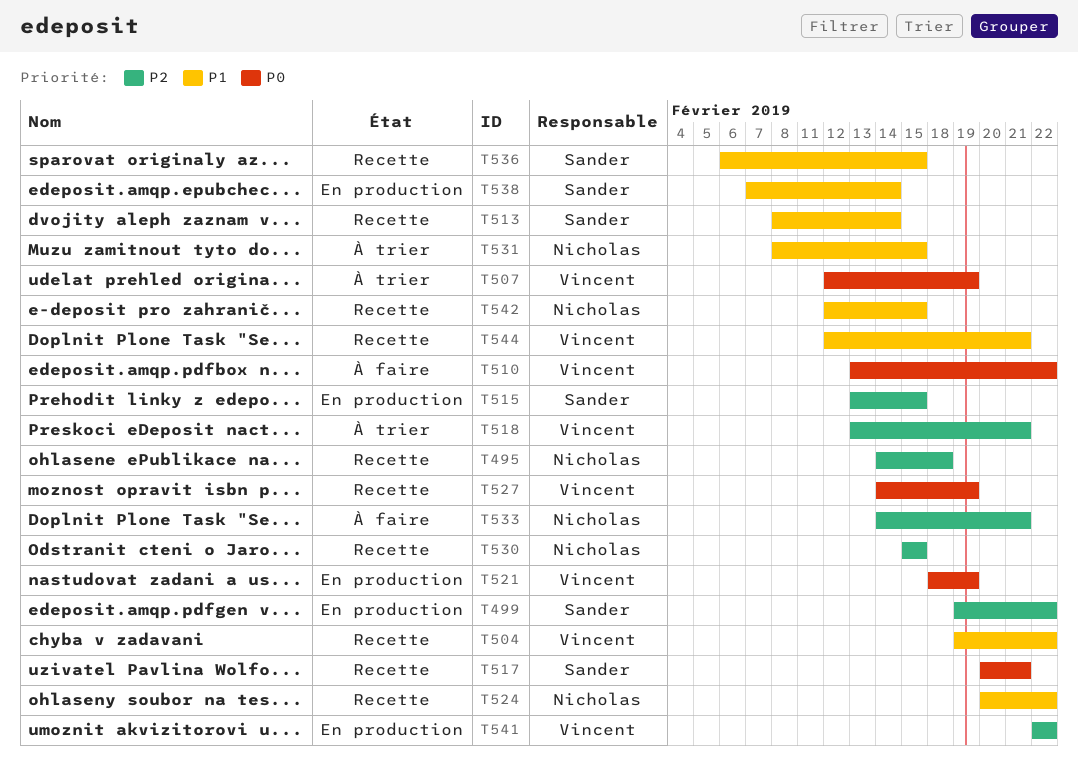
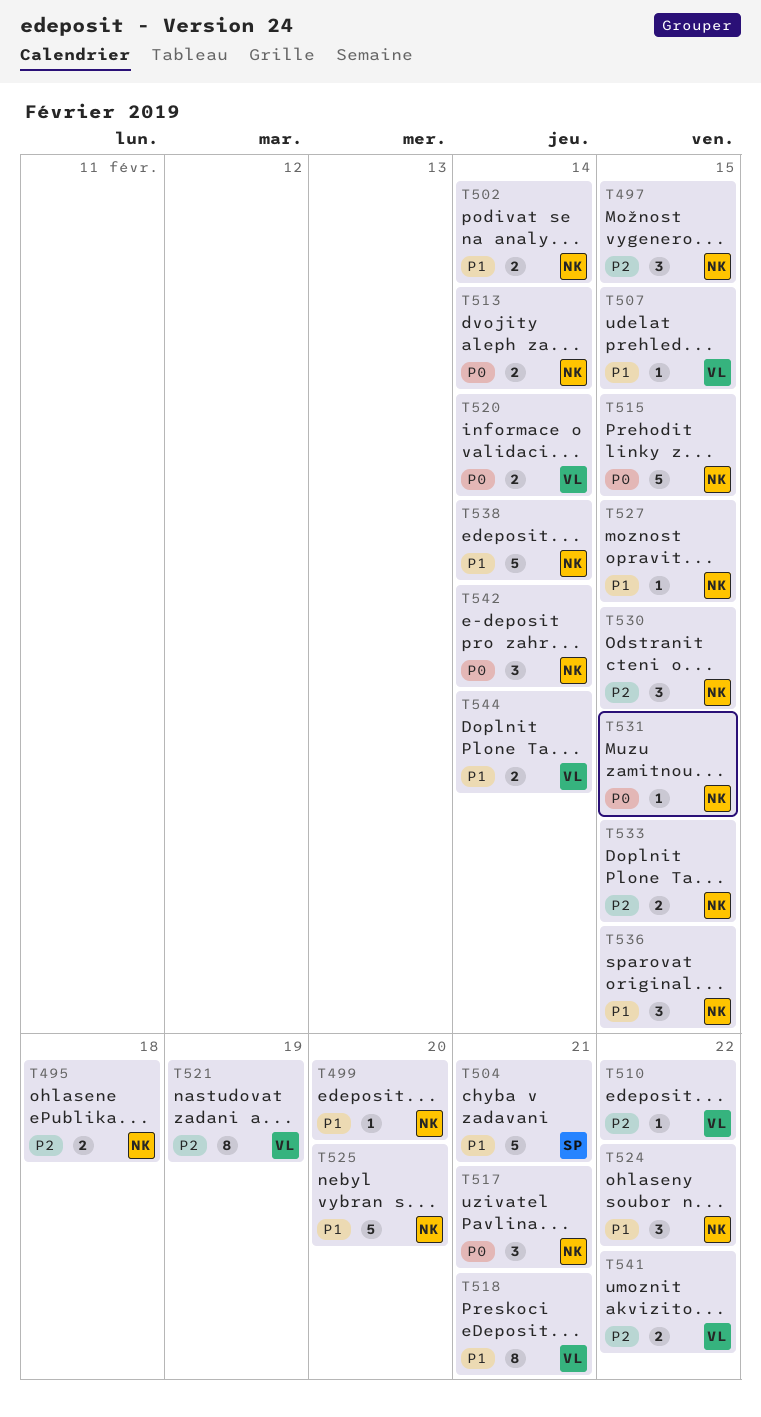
T497: none -> present
T499, owner: Sander -> Nicholas
T499, priority: P2 -> P1
T499, due: Feb 22 -> Feb 20
T502: none -> present
T504, owner: Vincent -> Sander
T504, due: Feb 22 -> Feb 21
T507, priority: P0 -> P1
T507, due: Feb 19 -> Feb 15
T510, priority: P0 -> P2
T513, owner: Sander -> Nicholas
T513, priority: P1 -> P0
T515, owner: Sander -> Nicholas
T515, priority: P2 -> P0
T517, owner: Sander -> Nicholas
T518, priority: P2 -> P1
T520: none -> present
T521, priority: P0 -> P2
T525: none -> present
T527, owner: Vincent -> Nicholas
T527, priority: P0 -> P1
T527, due: Feb 19 -> Feb 15
T531, priority: P1 -> P0
T533, due: Feb 21 -> Feb 15
T536, owner: Sander -> Nicholas
T538, owner: Sander -> Nicholas
T542, priority: P1 -> P0
T542, due: Feb 15 -> Feb 14
T544, due: Feb 21 -> Feb 14

